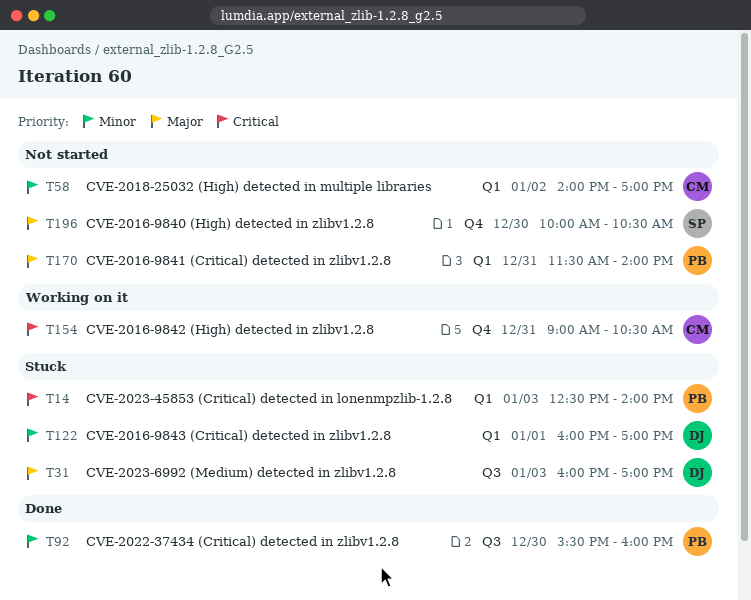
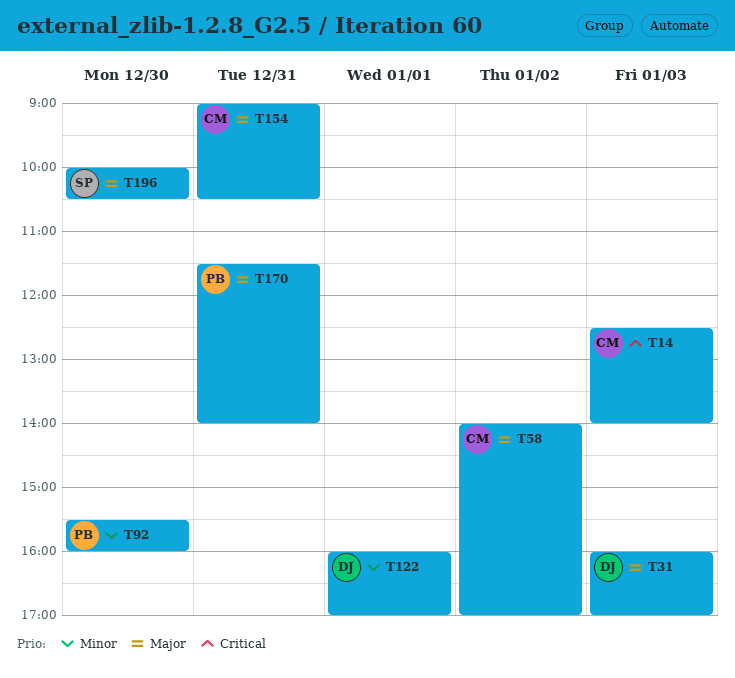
T14, owner: PB -> CM
T58, priority: Minor -> Major
T154, priority: Critical -> Major

